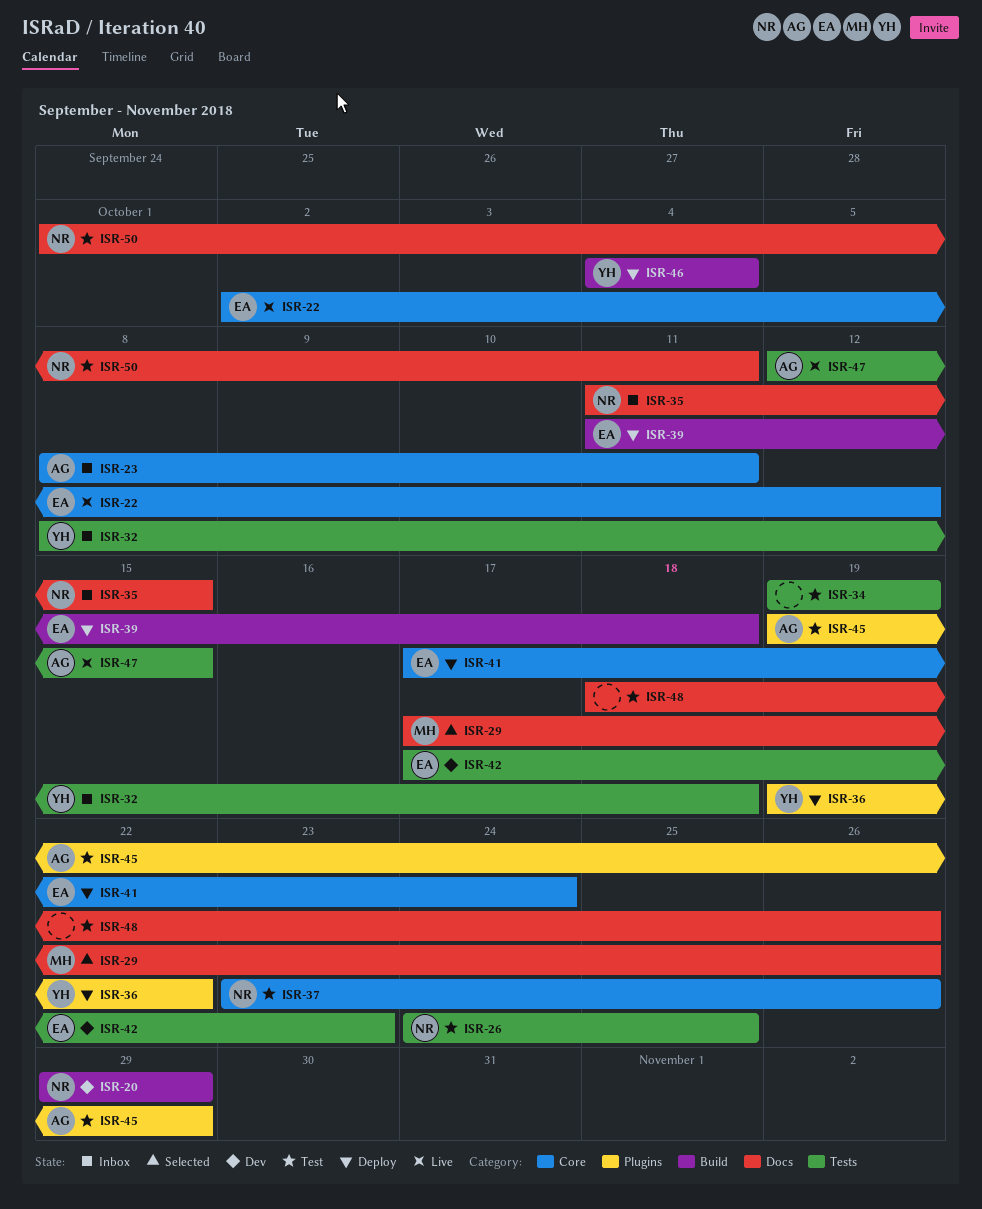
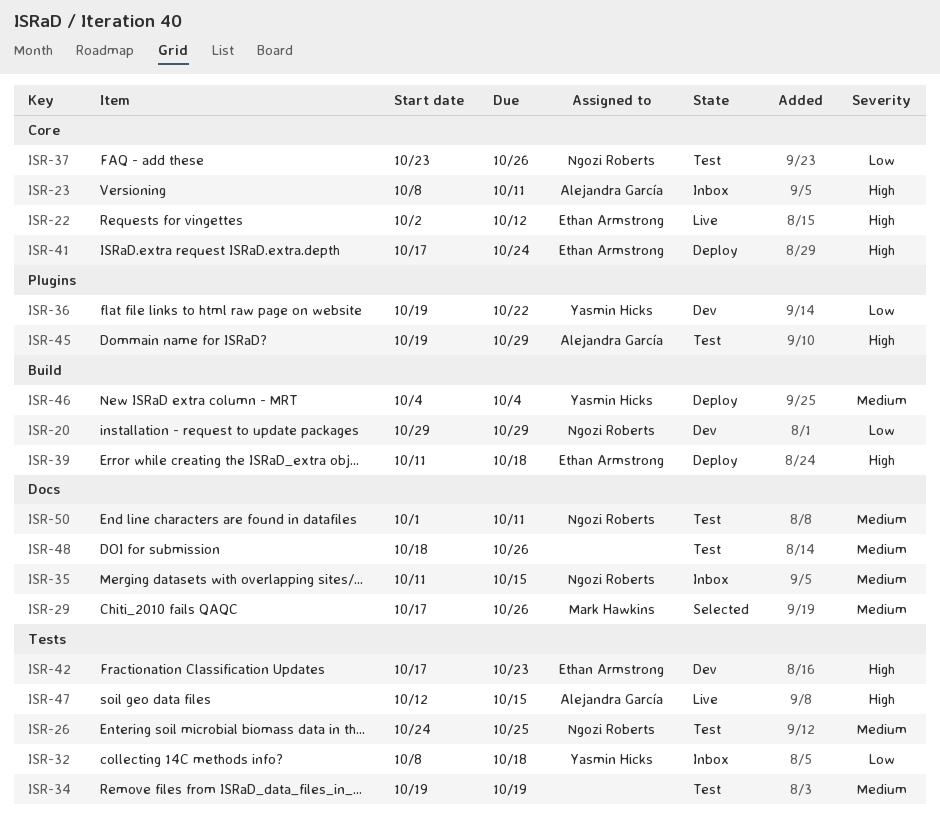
ISR-36, status: Deploy -> Dev

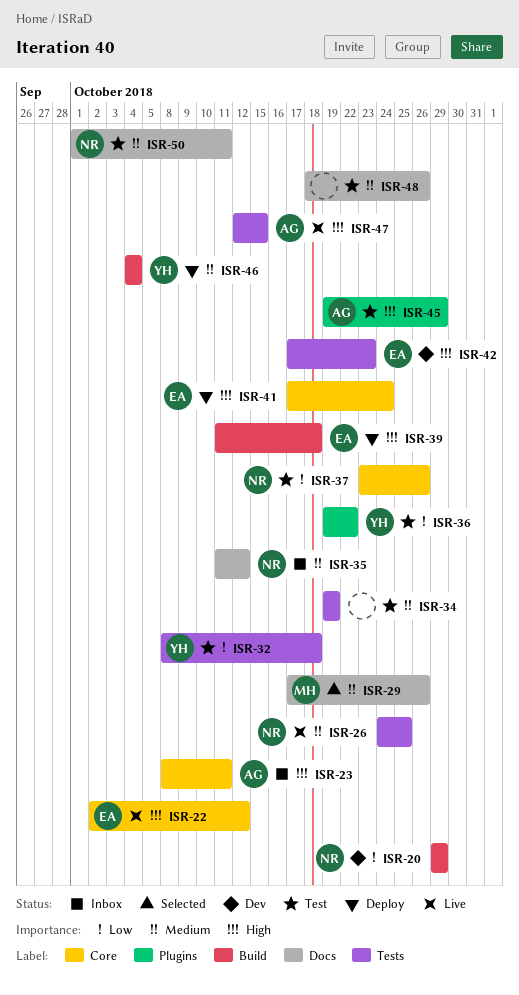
ISR-26, status: Test -> Live
ISR-32, status: Inbox -> Test
ISR-35, due: Oct 15 -> Oct 12
ISR-36, status: Dev -> Test

